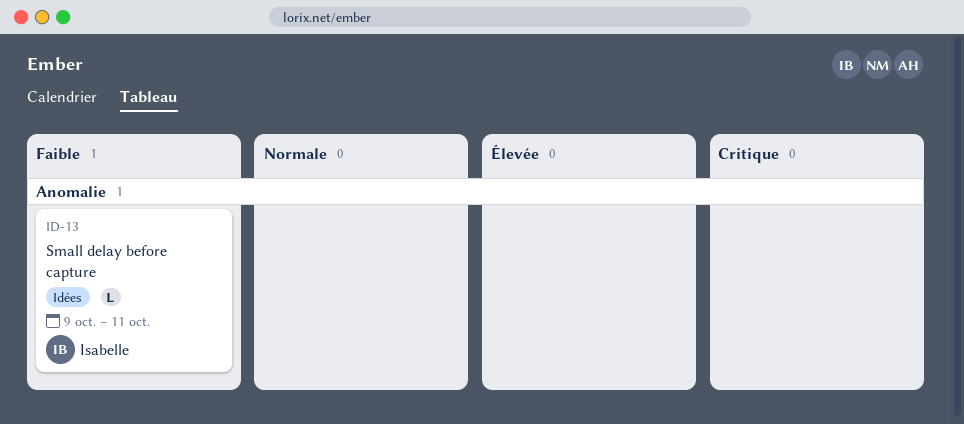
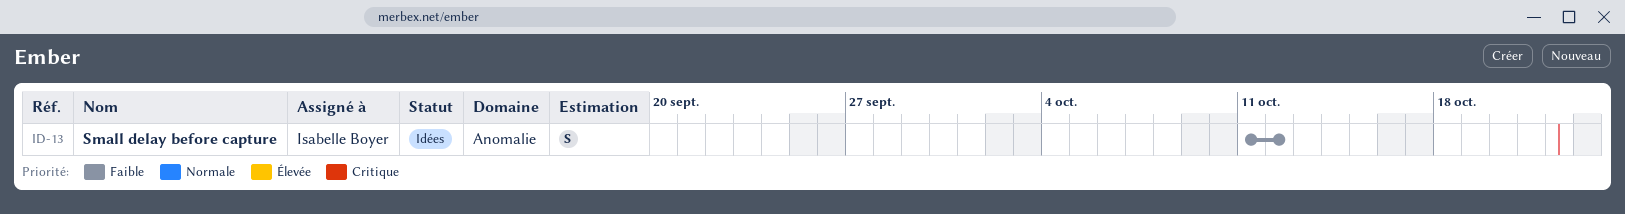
ID-13, estimate: L -> S
ID-13, start: Oct 9 -> Oct 11
ID-13, due: Oct 11 -> Oct 12

